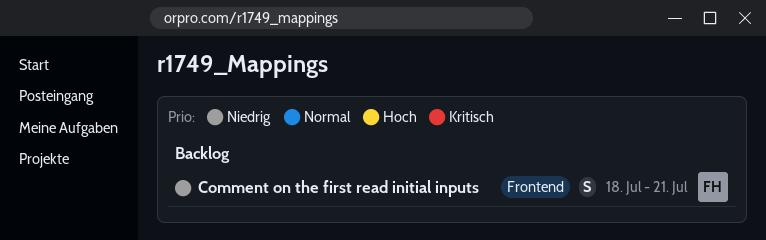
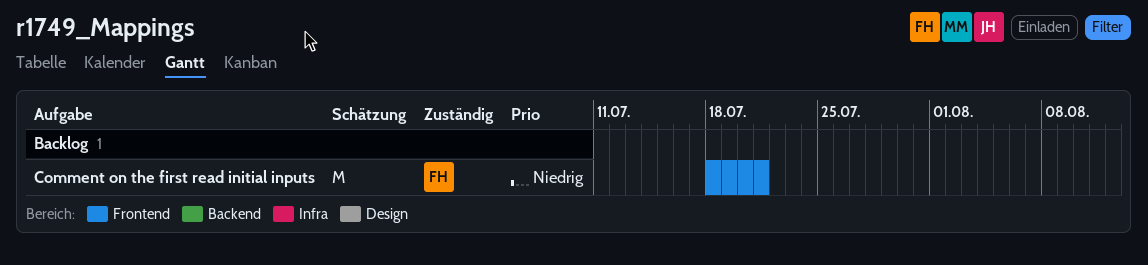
Comment on the first read initial inputs, estimate: S -> M

